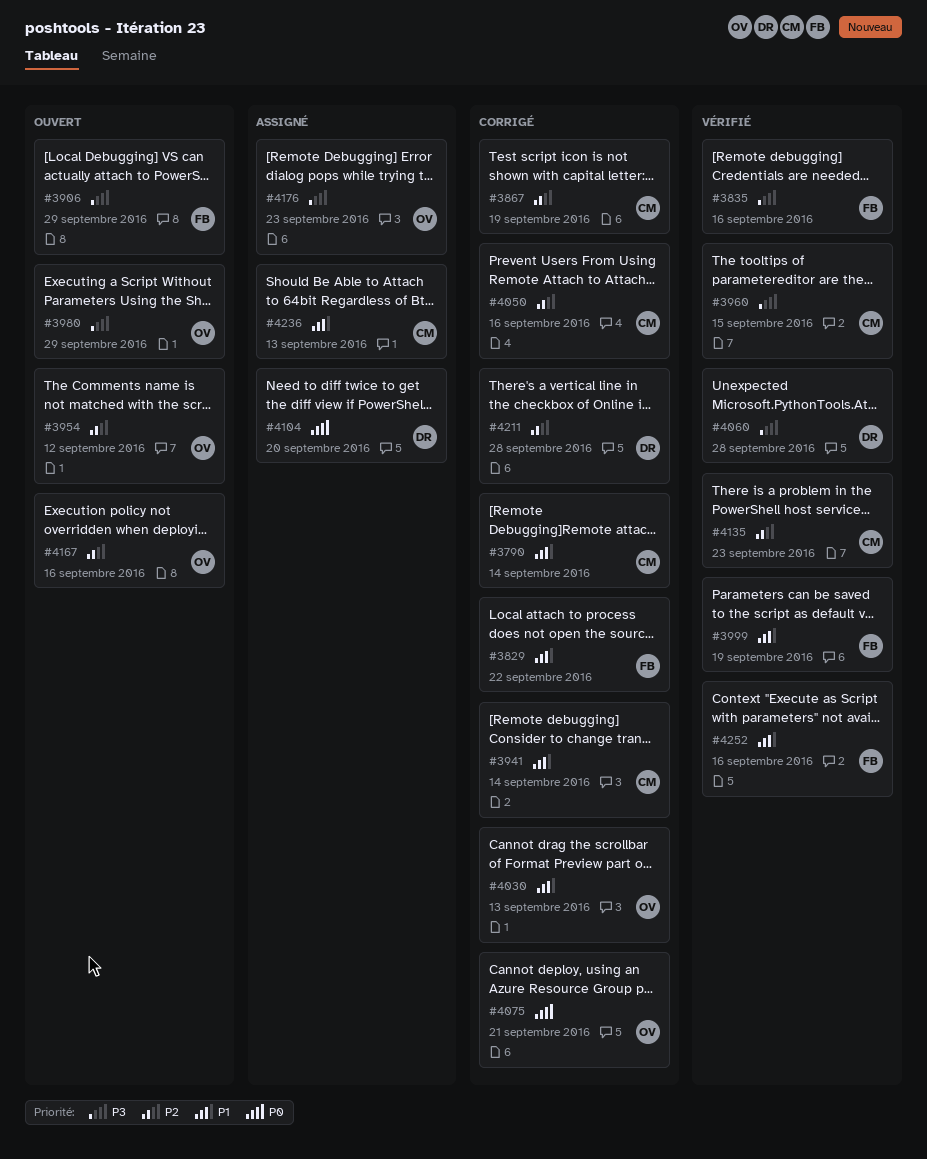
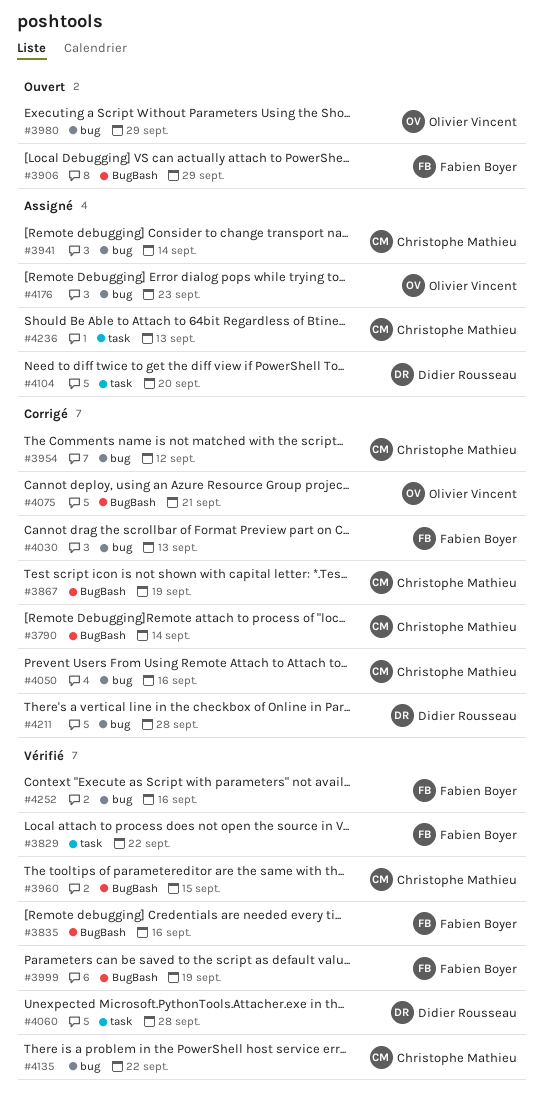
#3829, status: Corrigé -> Vérifié
#3941, status: Corrigé -> Assigné
#3954, status: Ouvert -> Corrigé
#3954, owner: Olivier Vincent -> Christophe Mathieu
#4030, owner: Olivier Vincent -> Fabien Boyer
#4135, due: Sep 23 -> Sep 22
#4167: present -> none

